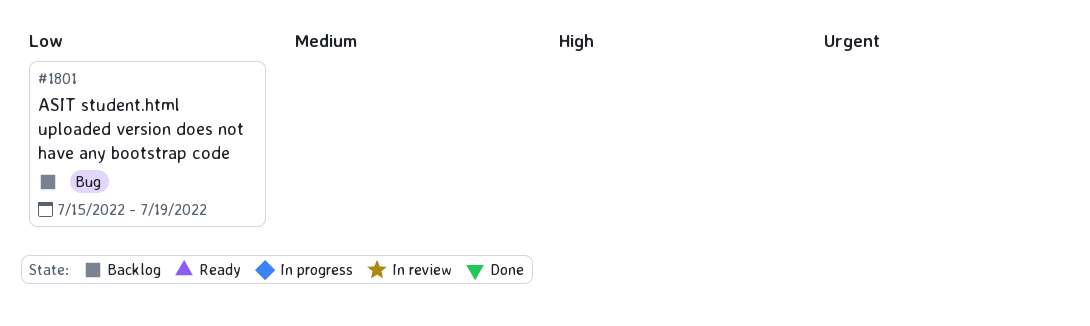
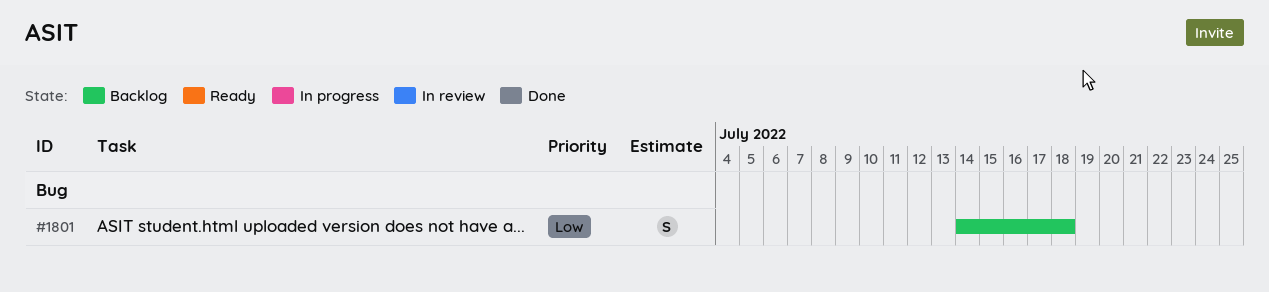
#1801, start: Jul 15 -> Jul 14
#1801, due: Jul 19 -> Jul 18

